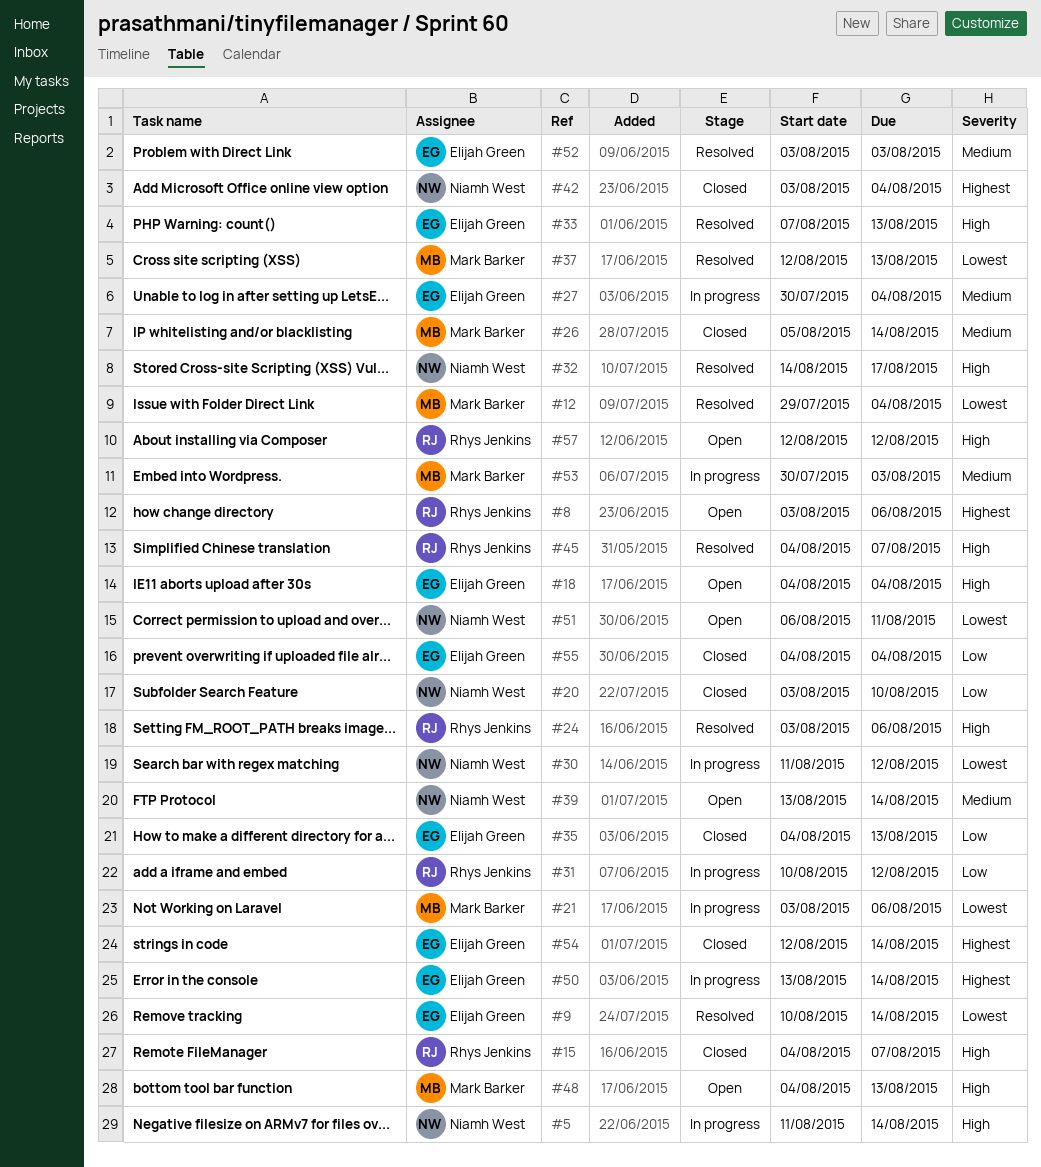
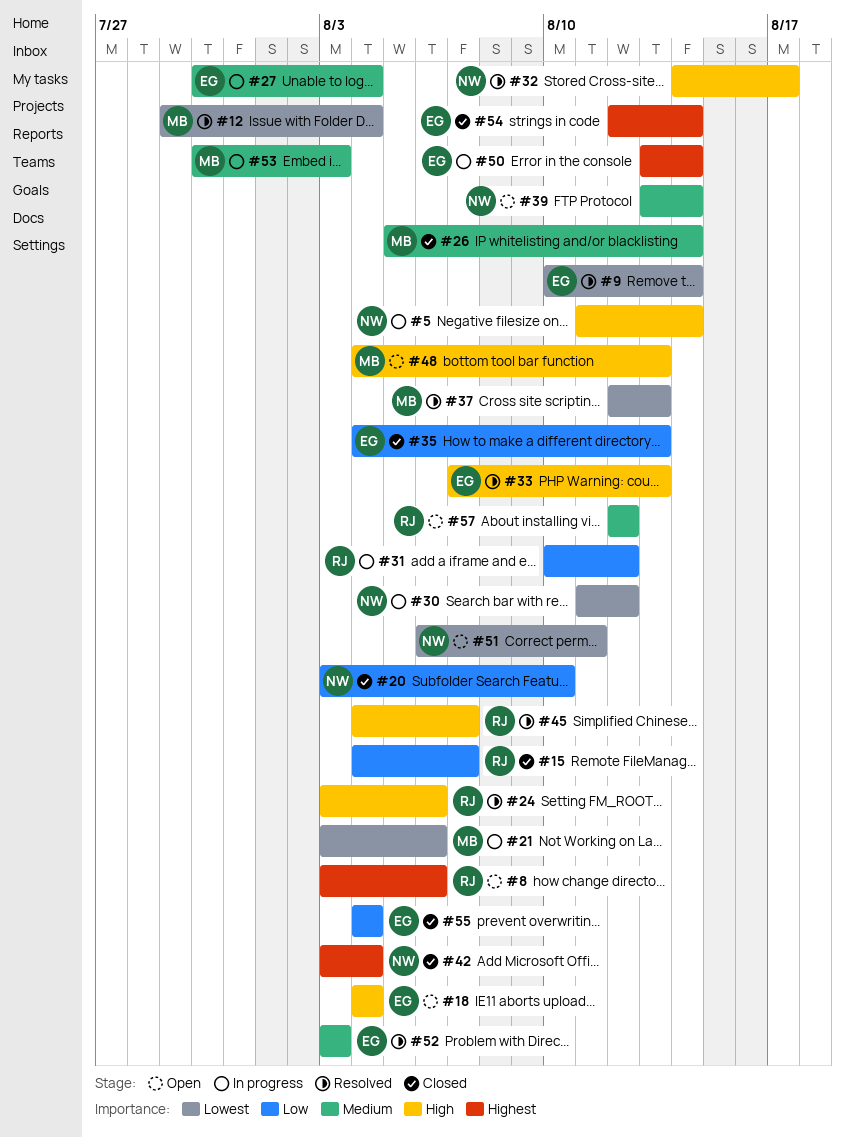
#15, priority: High -> Low
#57, priority: High -> Medium

